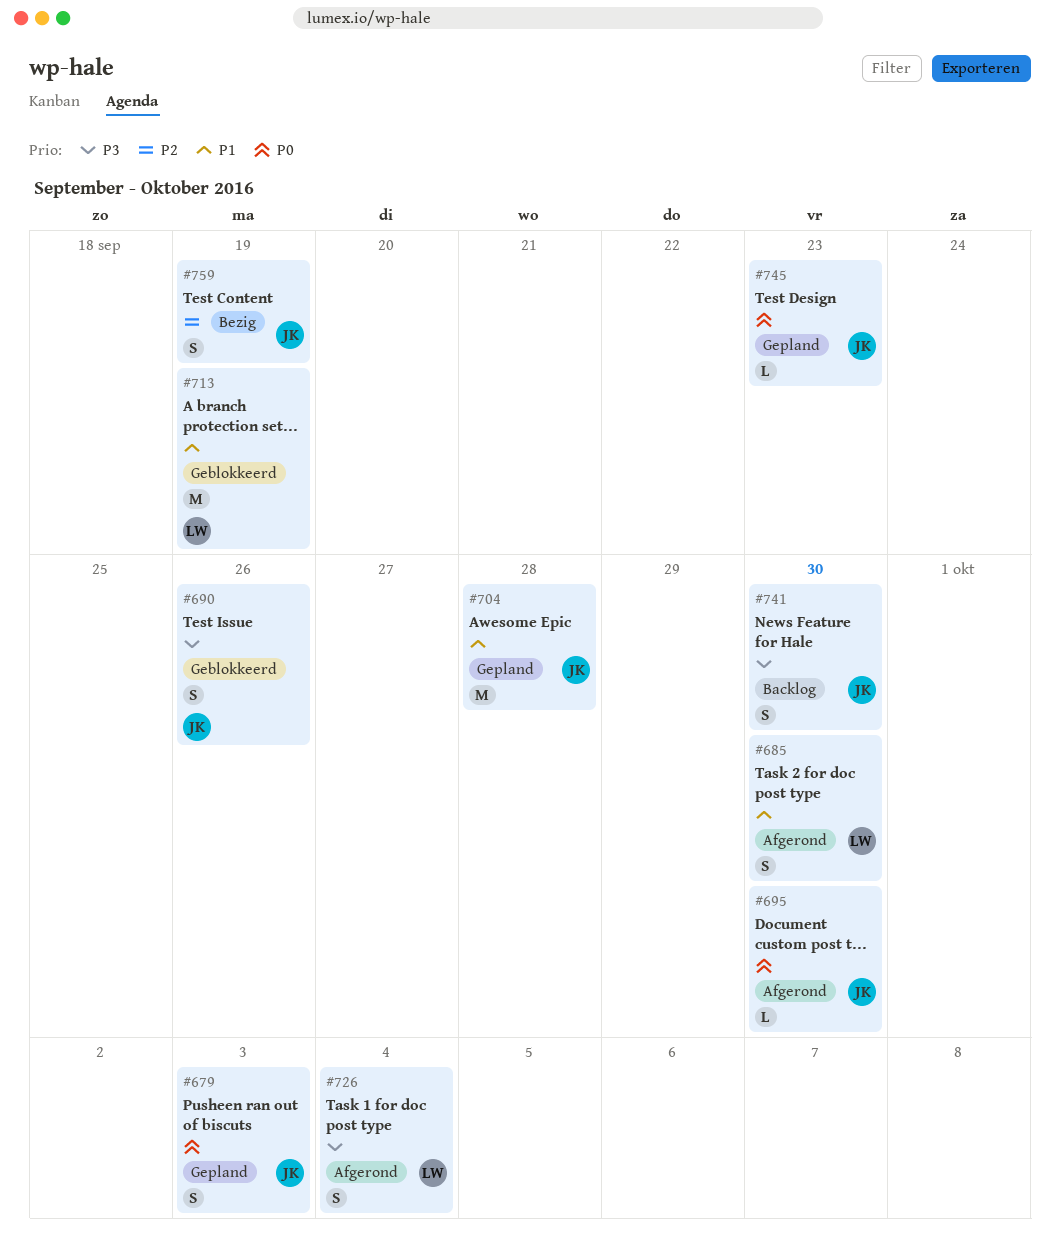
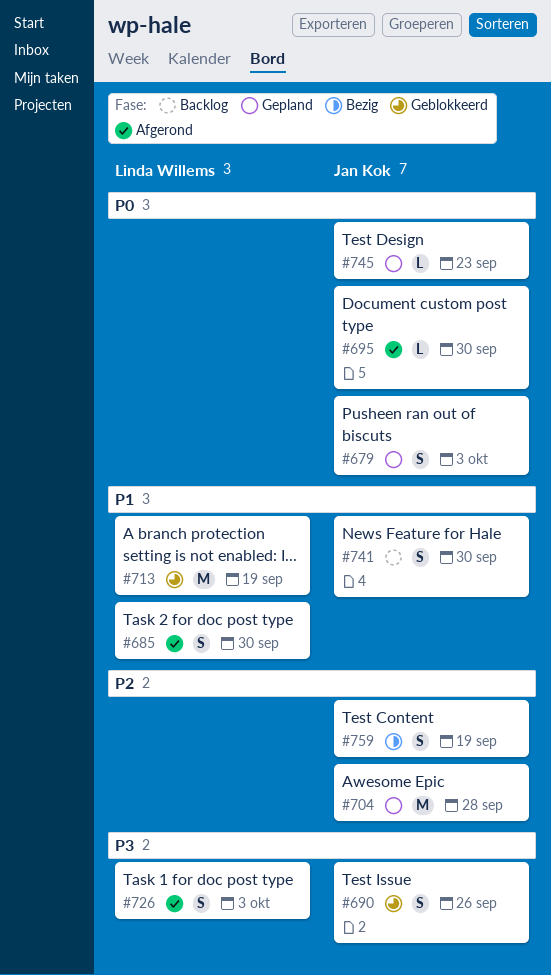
#704, priority: P1 -> P2
#726, due: Oct 4 -> Oct 3
#741, priority: P3 -> P1

